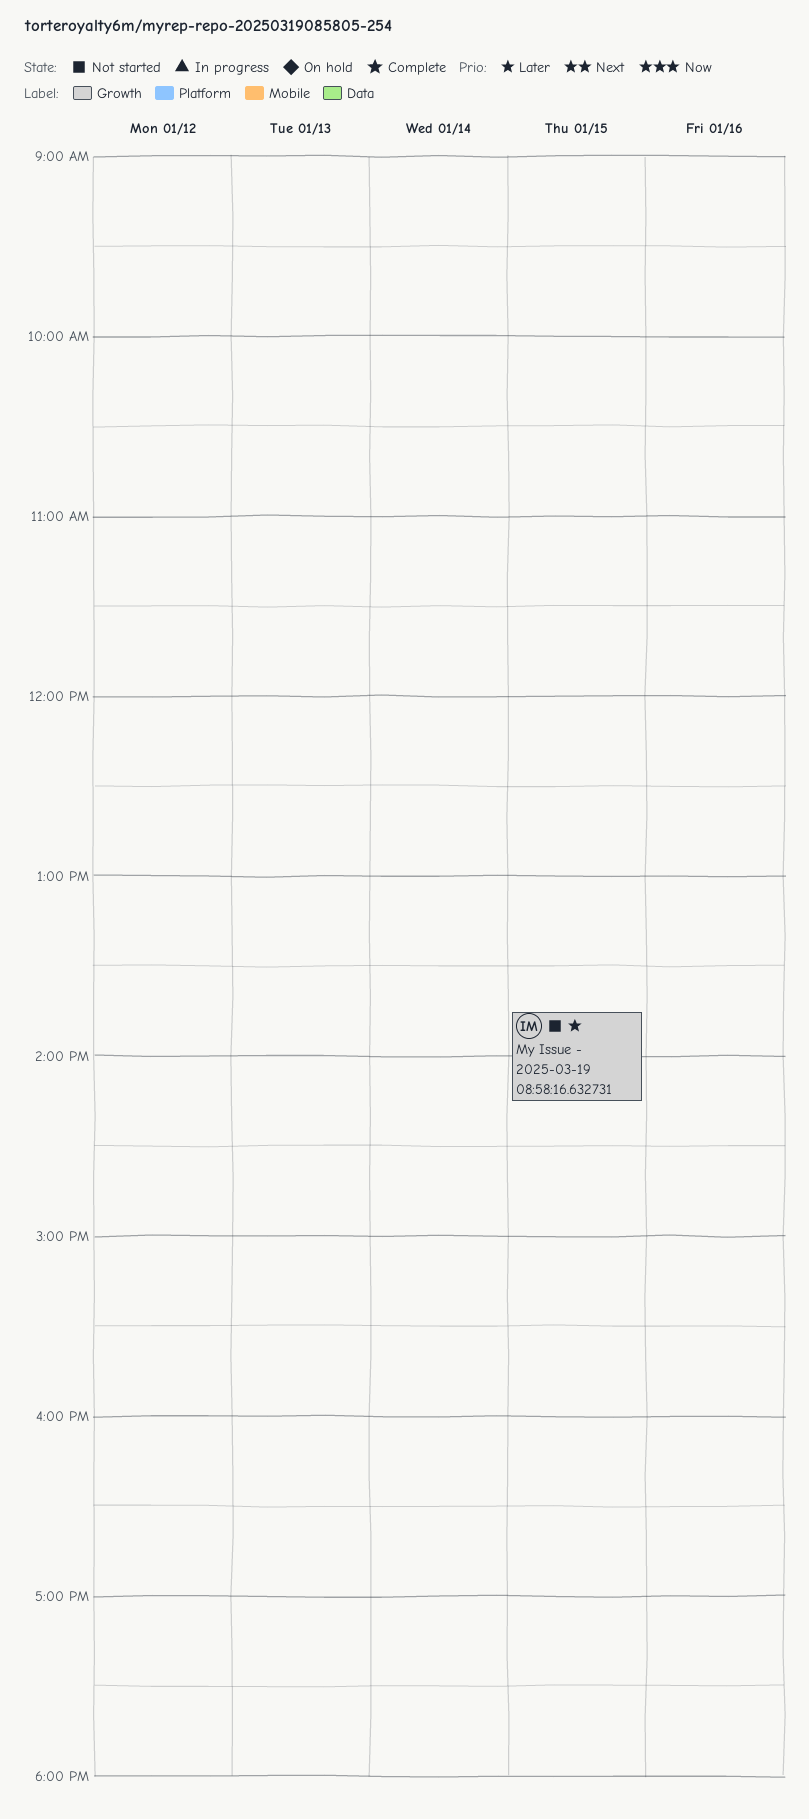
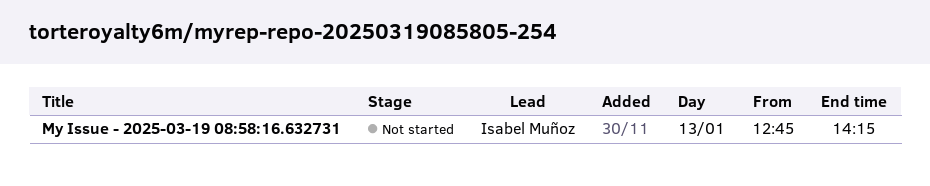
My Issue - 2025-03-19 08:58:16.632731, day: Jan 15 -> Jan 13
My Issue - 2025-03-19 08:58:16.632731, begins: 13:45 -> 12:45

